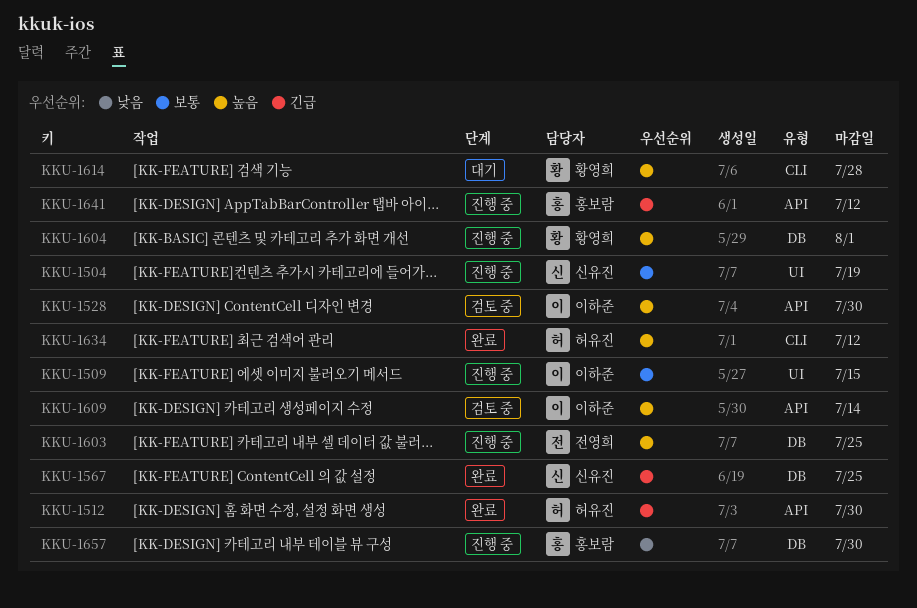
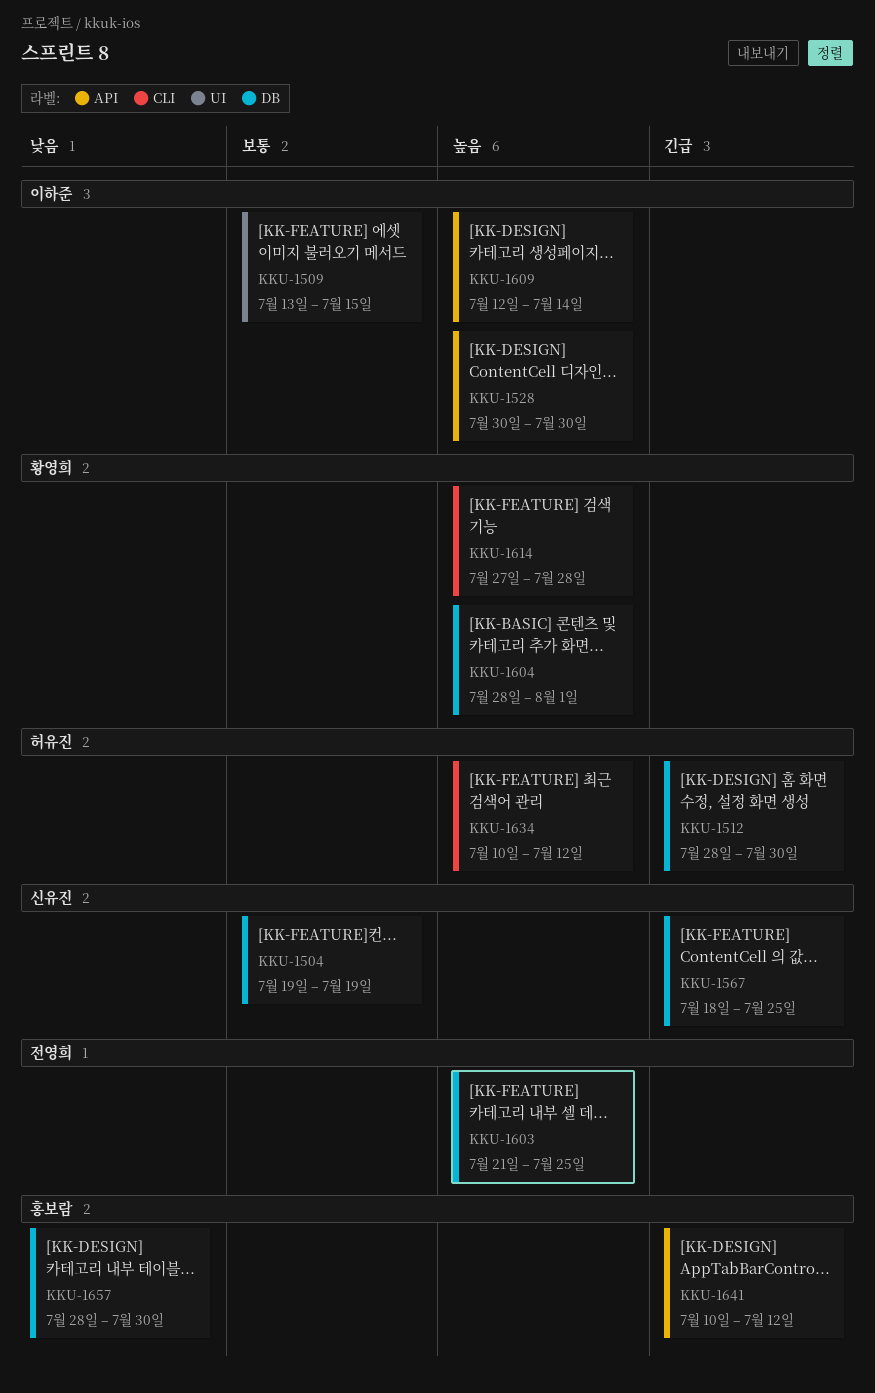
KKU-1504, label: UI -> DB
KKU-1512, label: API -> DB

